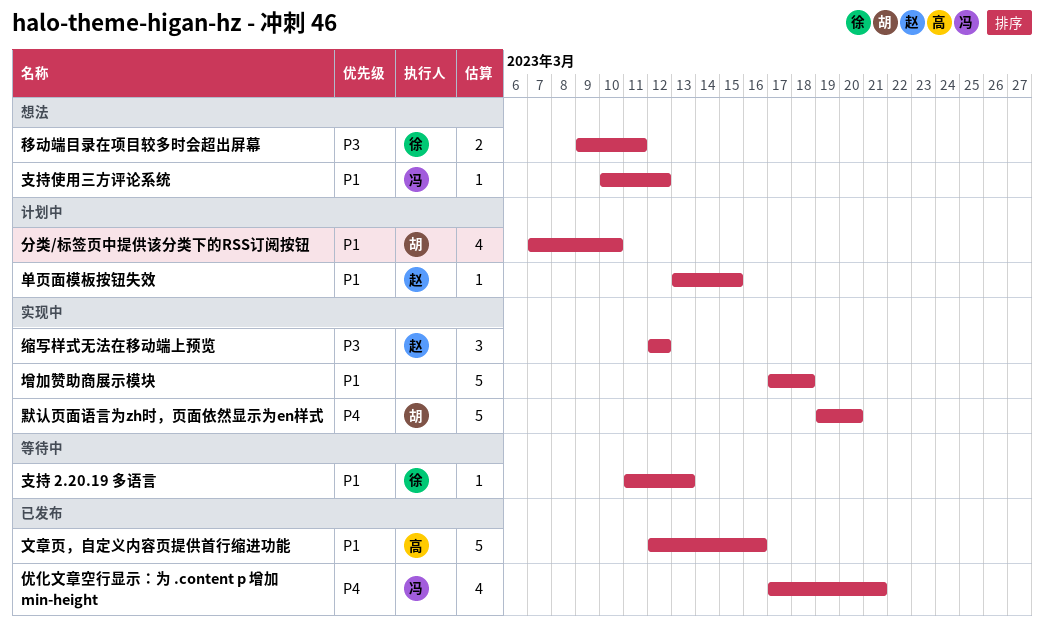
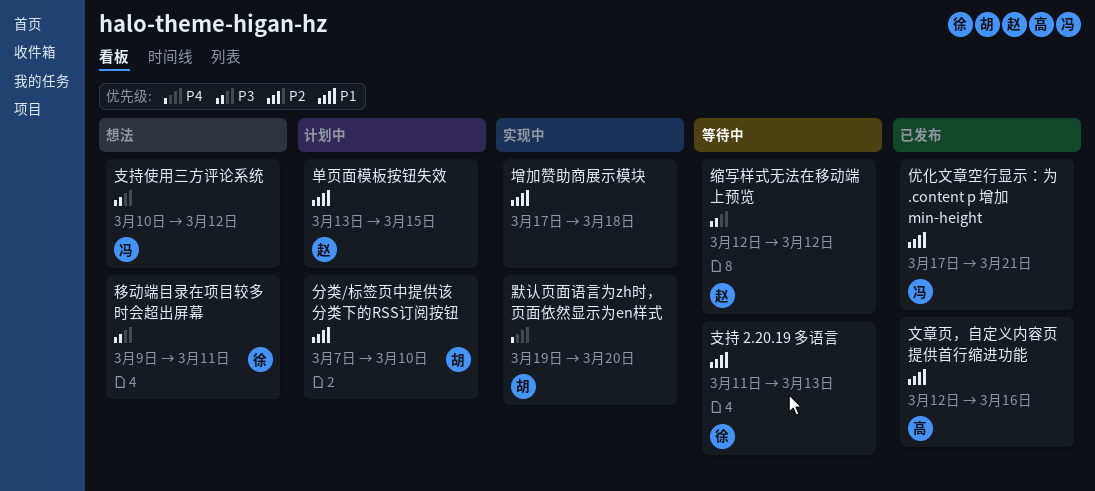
优化文章空行显示：为 .content p 增加 min-height, priority: P4 -> P1
支持使用三方评论系统, priority: P1 -> P3
缩写样式无法在移动端上预览, status: 实现中 -> 等待中

